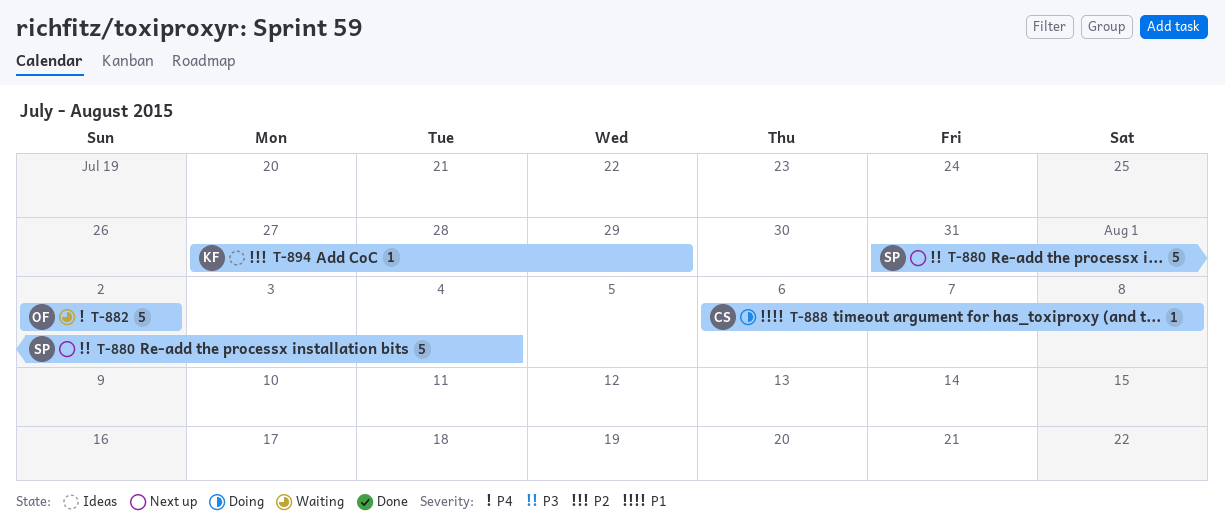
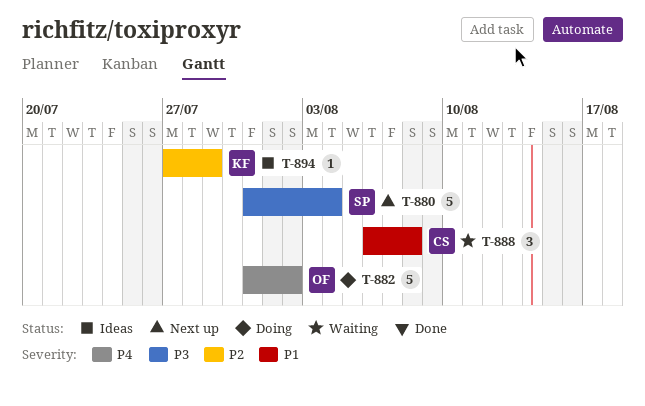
T-882, status: Waiting -> Doing
T-882, start: Aug 2 -> Jul 31
T-888, status: Doing -> Waiting
T-888, estimate: 1 -> 3

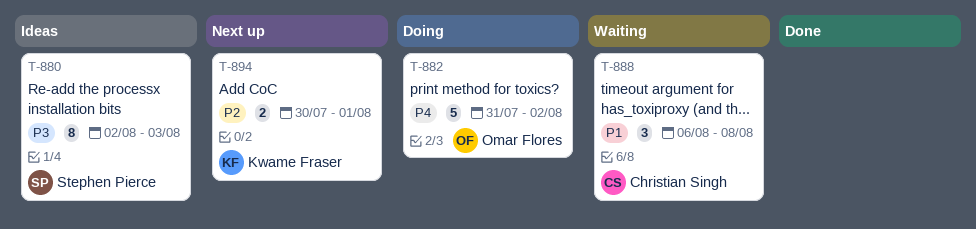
T-880, status: Next up -> Ideas
T-880, estimate: 5 -> 8
T-880, start: Jul 31 -> Aug 2
T-880, due: Aug 4 -> Aug 3
T-894, status: Ideas -> Next up
T-894, estimate: 1 -> 2
T-894, start: Jul 27 -> Jul 30
T-894, due: Jul 29 -> Aug 1

